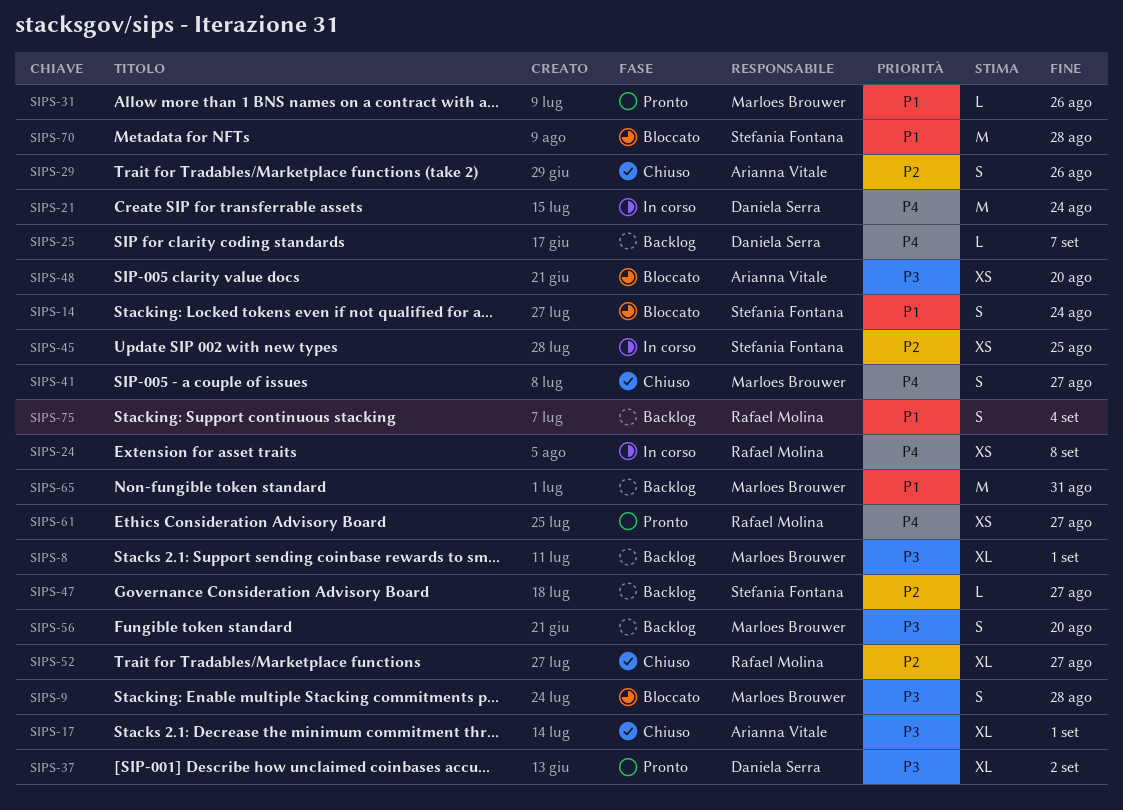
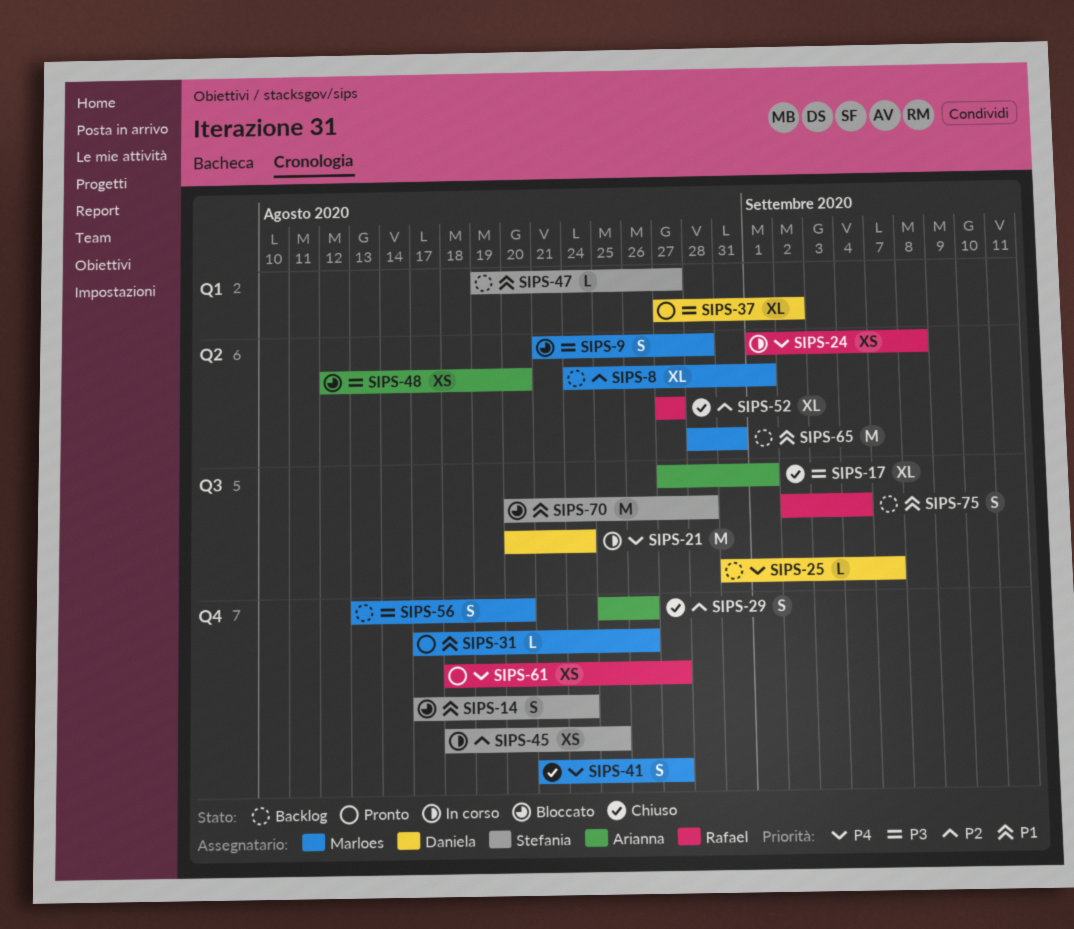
SIPS-8, priority: P3 -> P2
SIPS-47, priority: P2 -> P1

